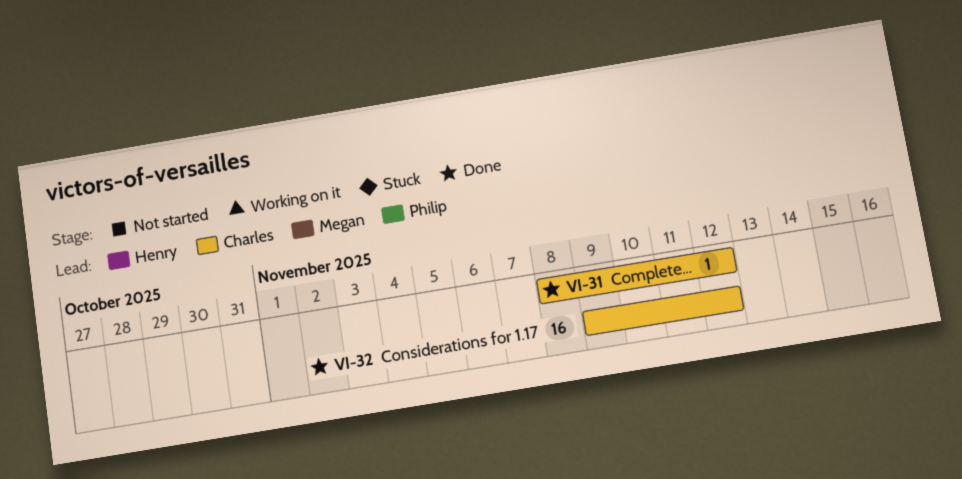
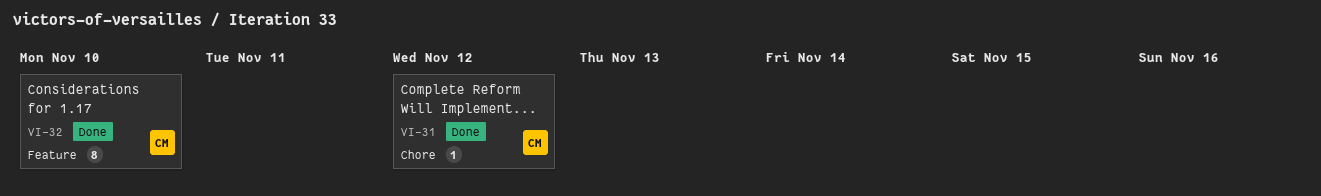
VI-32, estimate: 16 -> 8
VI-32, due: Nov 12 -> Nov 10

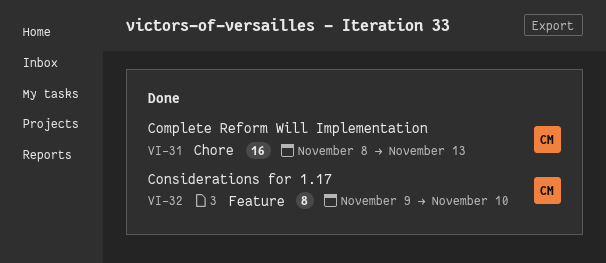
VI-31, estimate: 1 -> 16
VI-31, due: Nov 12 -> Nov 13

